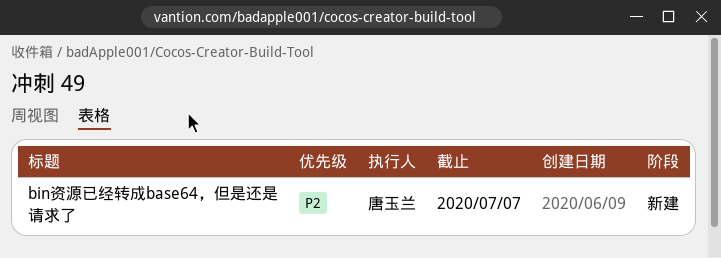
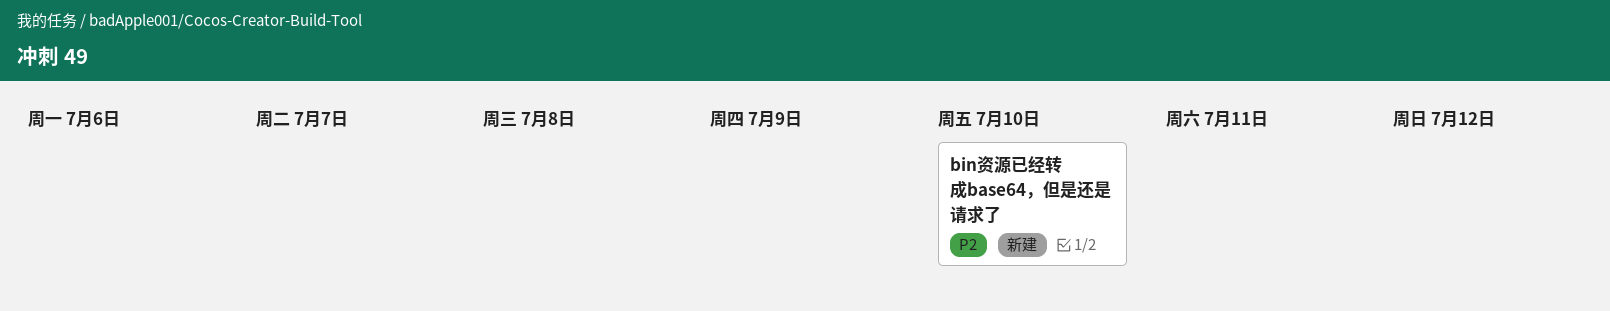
bin资源已经转成base64，但是还是请求了, due: Jul 7 -> Jul 10

